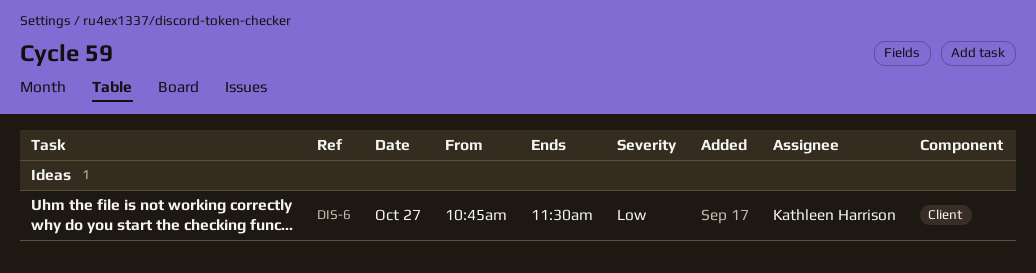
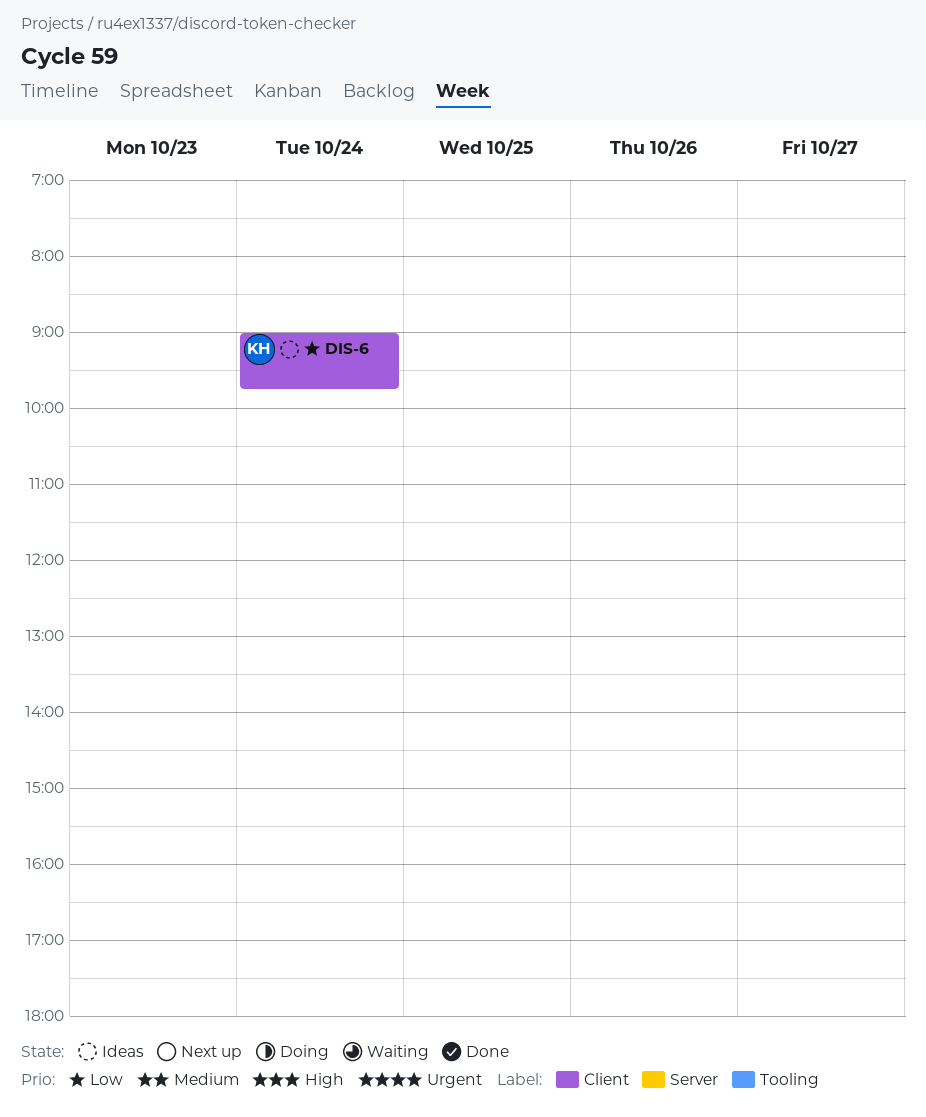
DIS-6, day: Oct 27 -> Oct 24
DIS-6, begins: 10:45 -> 09:00
DIS-6, ends: 11:30 -> 09:45

